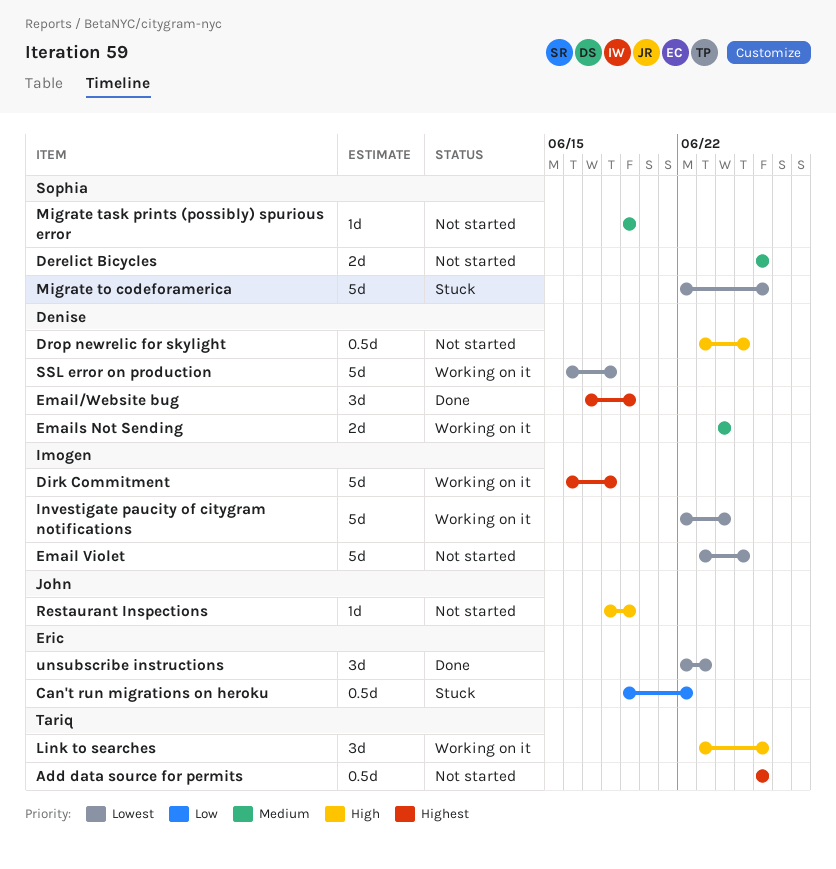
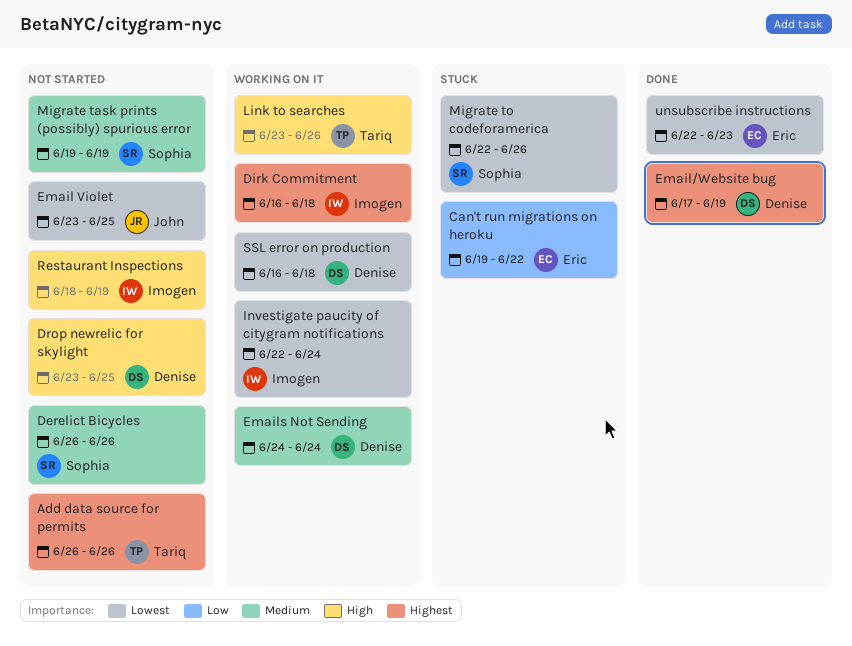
Email Violet, owner: Imogen -> John
Restaurant Inspections, owner: John -> Imogen

